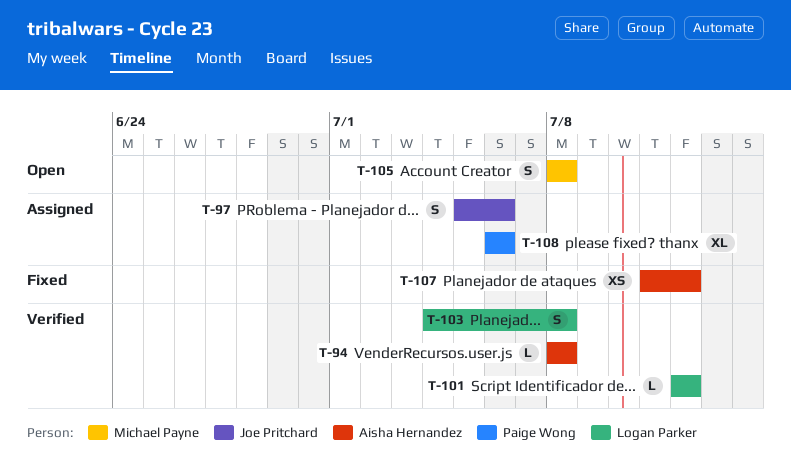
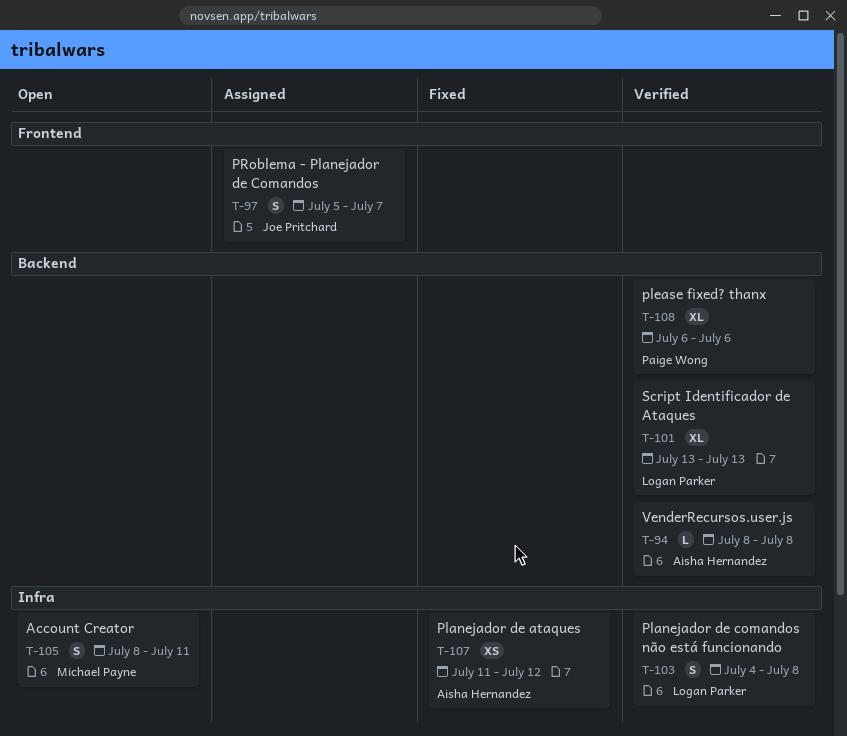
T-97, due: Jul 6 -> Jul 7
T-101, estimate: L -> XL
T-101, start: Jul 12 -> Jul 13
T-101, due: Jul 12 -> Jul 13
T-105, due: Jul 8 -> Jul 11
T-108, status: Assigned -> Verified

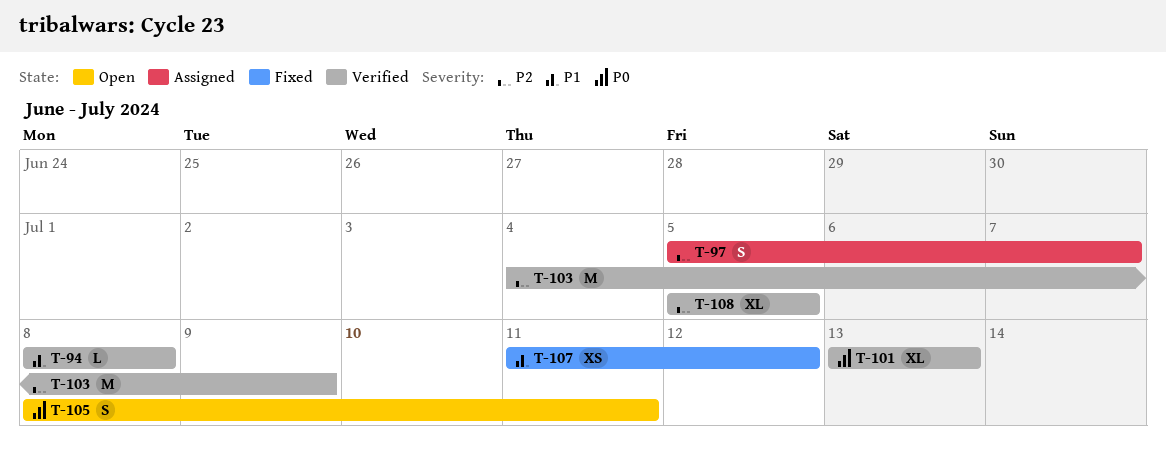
T-103, estimate: S -> M
T-103, due: Jul 8 -> Jul 9
T-108, start: Jul 6 -> Jul 5
T-108, due: Jul 6 -> Jul 5

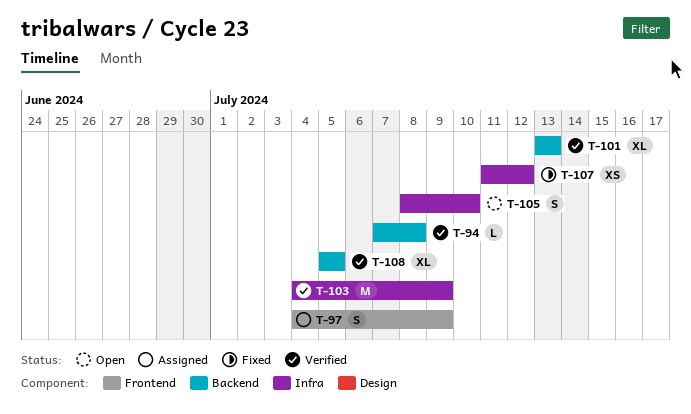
T-94, start: Jul 8 -> Jul 7
T-97, start: Jul 5 -> Jul 4
T-97, due: Jul 7 -> Jul 9
T-105, due: Jul 11 -> Jul 10

